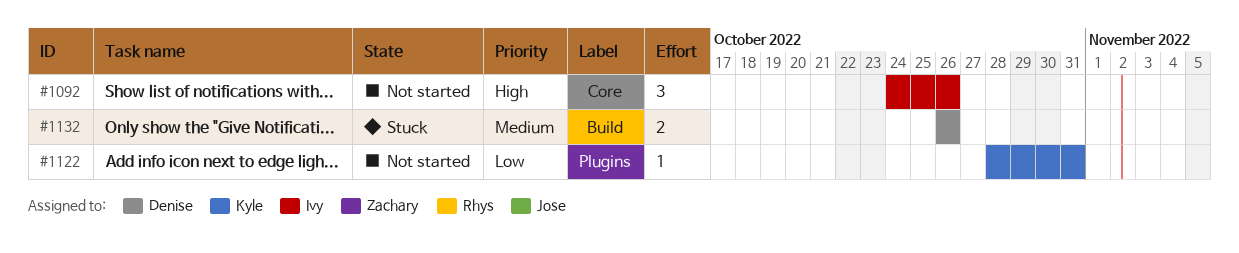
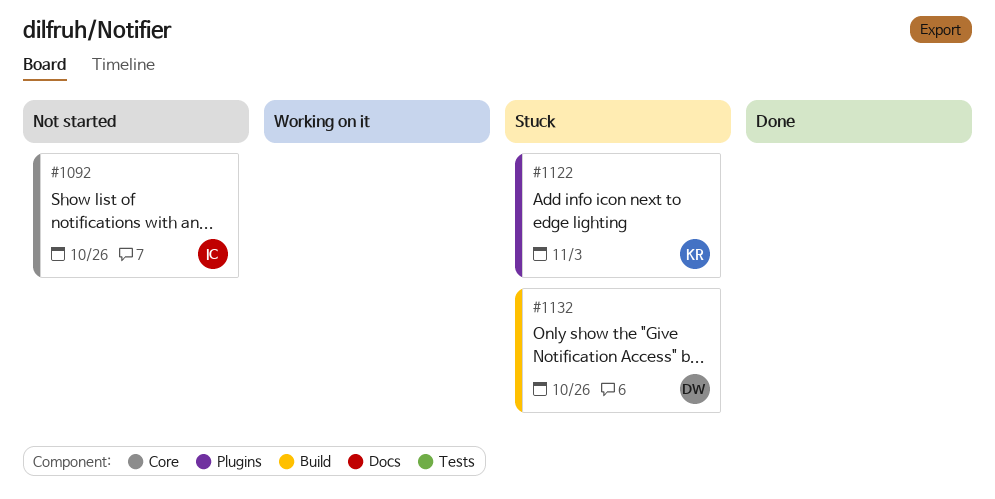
#1122, status: Not started -> Stuck
#1122, due: Oct 31 -> Nov 3

